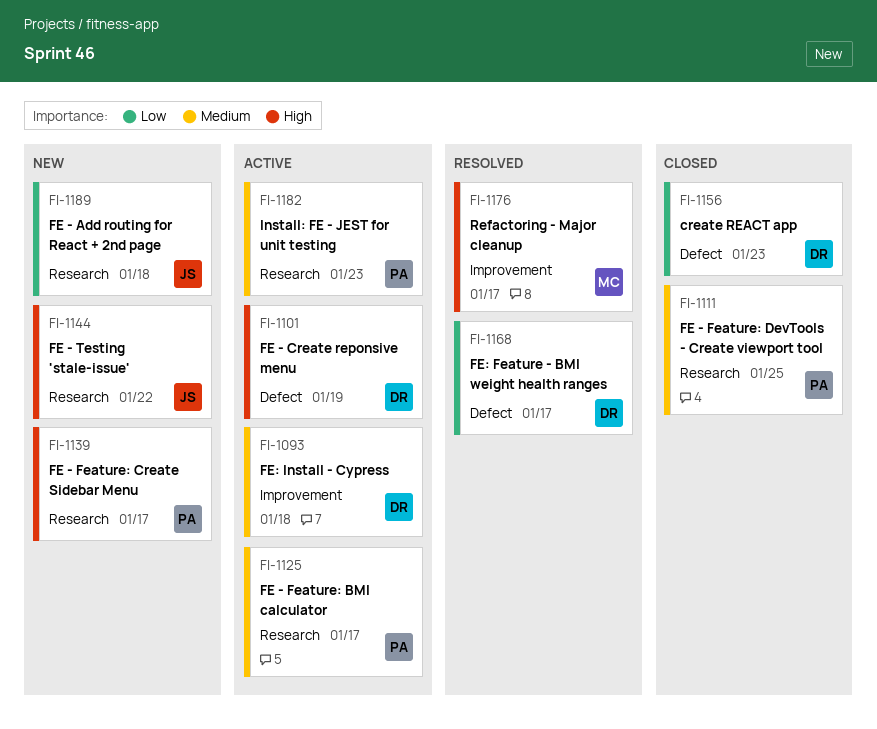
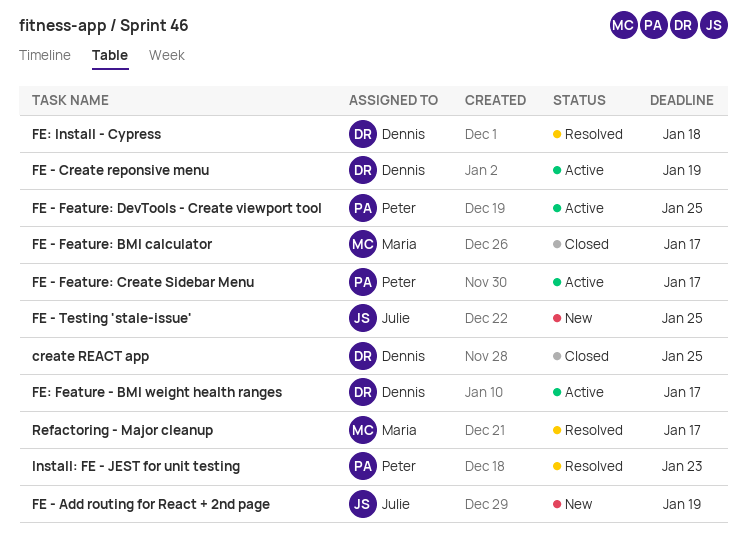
create REACT app, due: Jan 23 -> Jan 25
FE - Add routing for React + 2nd page, due: Jan 18 -> Jan 19
FE - Feature: BMI calculator, status: Active -> Closed
FE - Feature: BMI calculator, owner: Peter -> Maria
FE - Feature: Create Sidebar Menu, status: New -> Active
FE - Feature: DevTools - Create viewport tool, status: Closed -> Active
FE - Testing 'stale-issue', due: Jan 22 -> Jan 25
FE: Feature - BMI weight health ranges, status: Resolved -> Active
FE: Install - Cypress, status: Active -> Resolved
Install: FE - JEST for unit testing, status: Active -> Resolved

